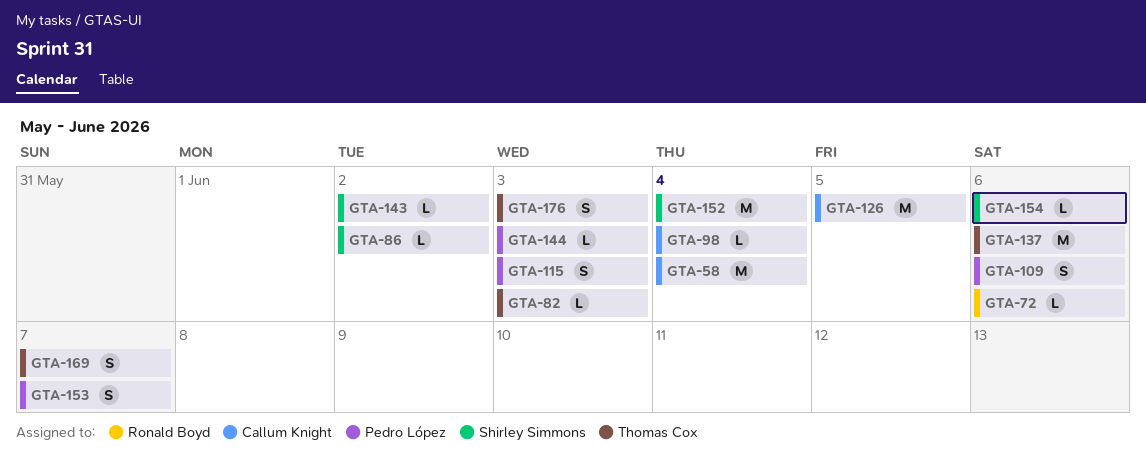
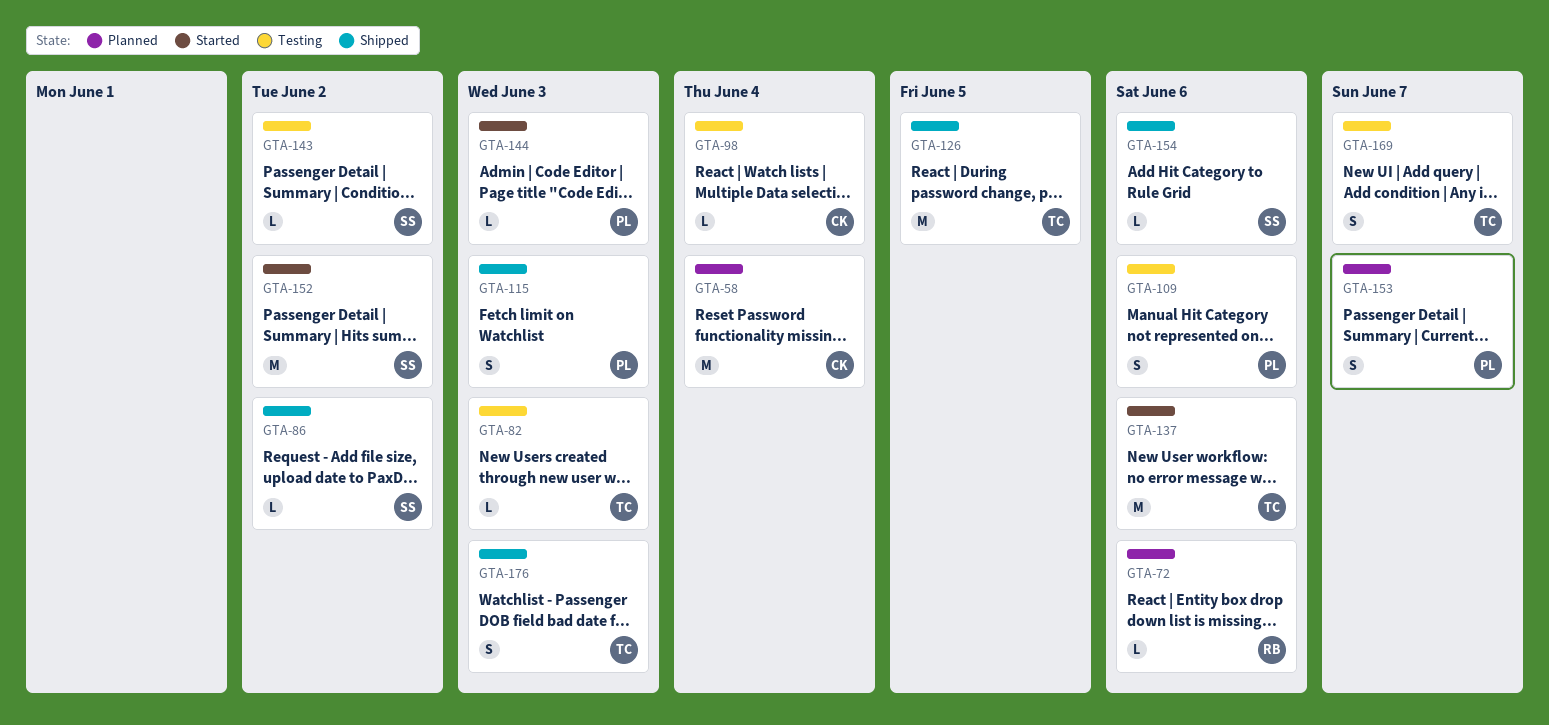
GTA-126, owner: Callum Knight -> Thomas Cox
GTA-152, due: Jun 4 -> Jun 2

